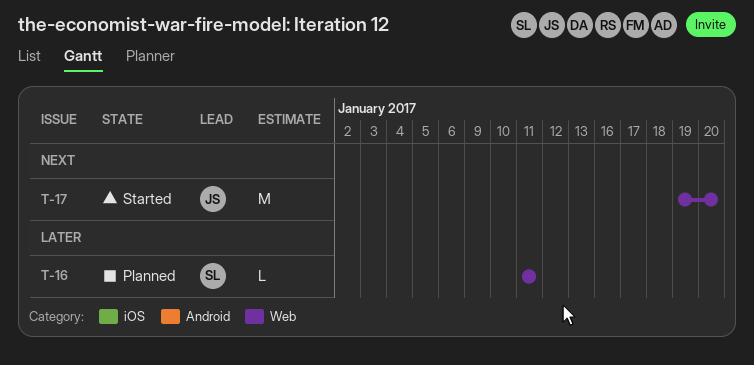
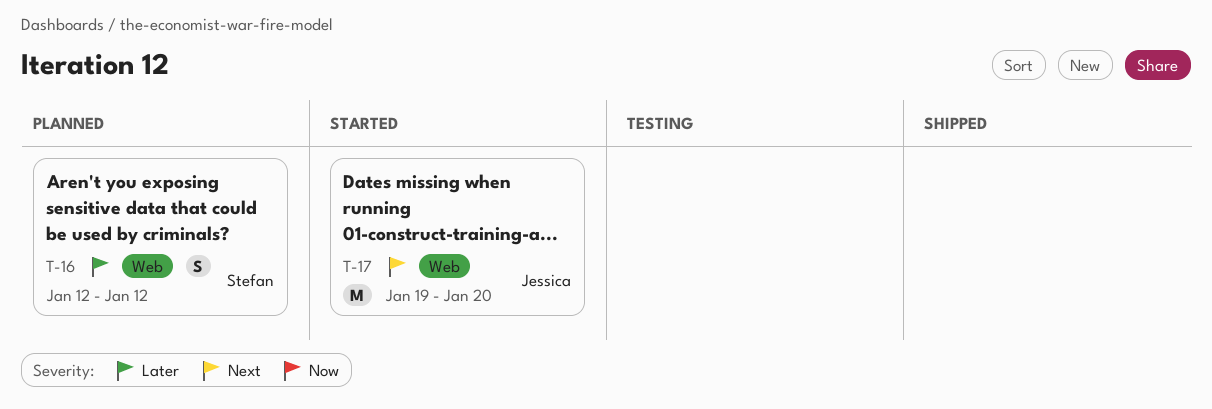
T-16, estimate: L -> S
T-16, start: Jan 11 -> Jan 12
T-16, due: Jan 11 -> Jan 12

